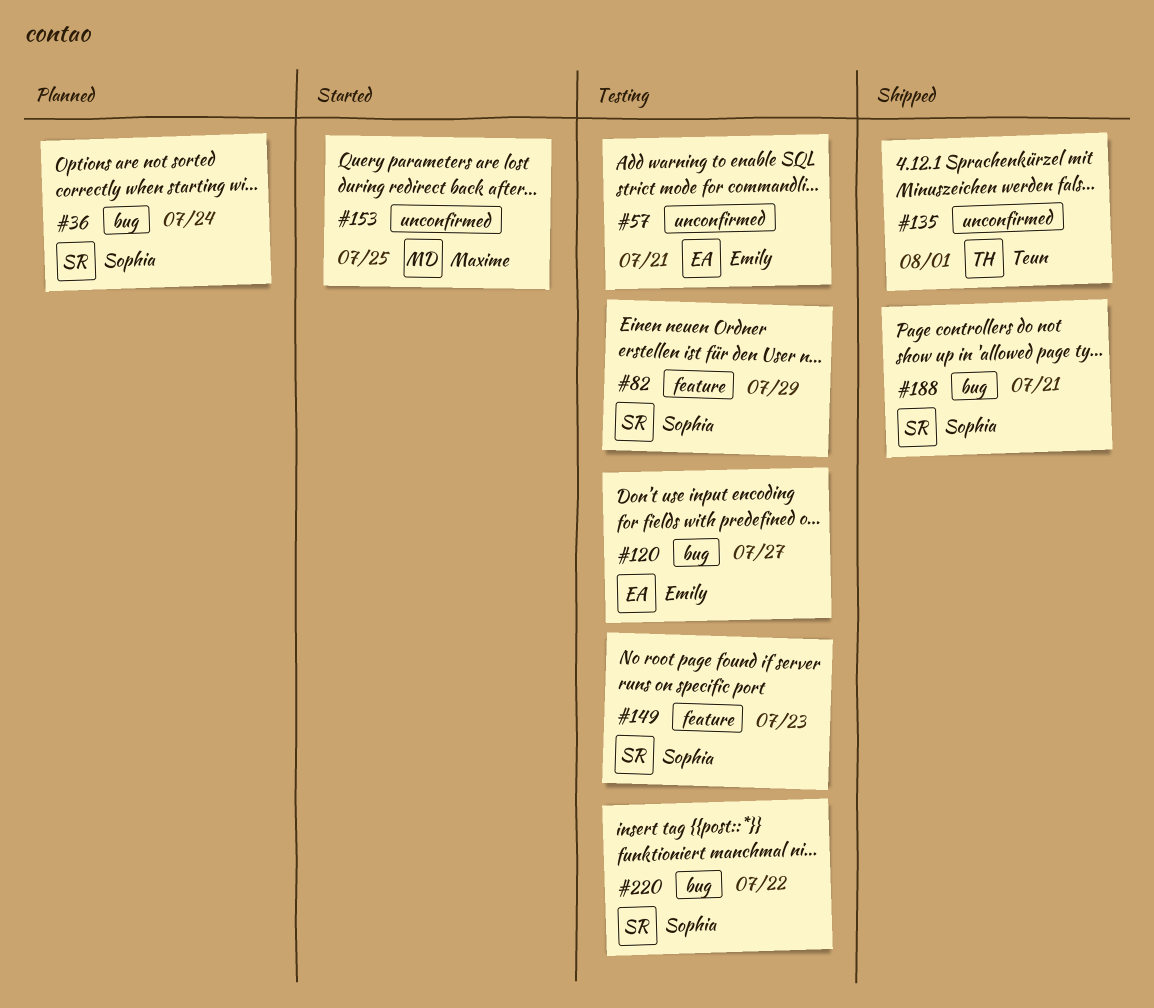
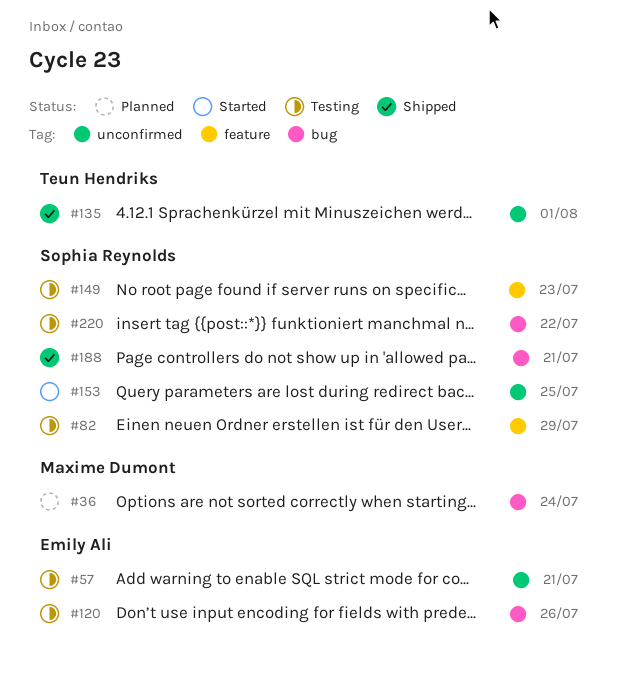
#36, owner: Sophia Reynolds -> Maxime Dumont
#120, due: Jul 27 -> Jul 26
#153, owner: Maxime Dumont -> Sophia Reynolds

